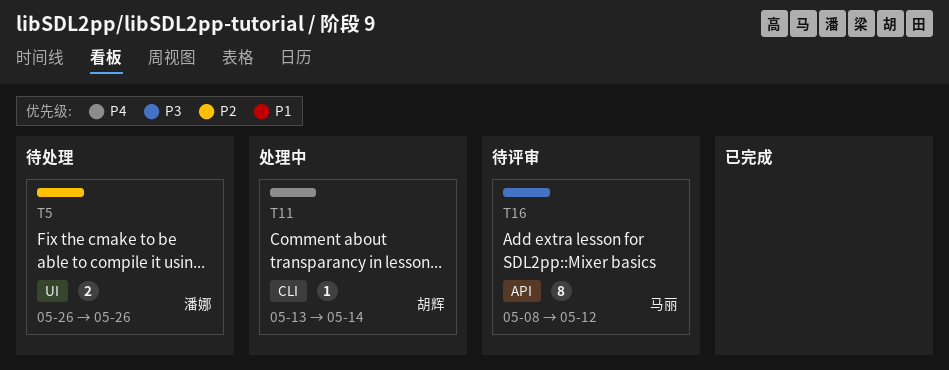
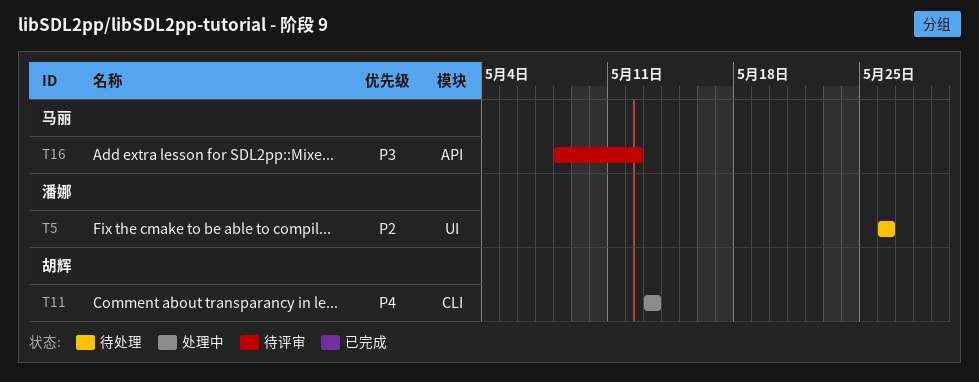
T11, due: May 14 -> May 13

